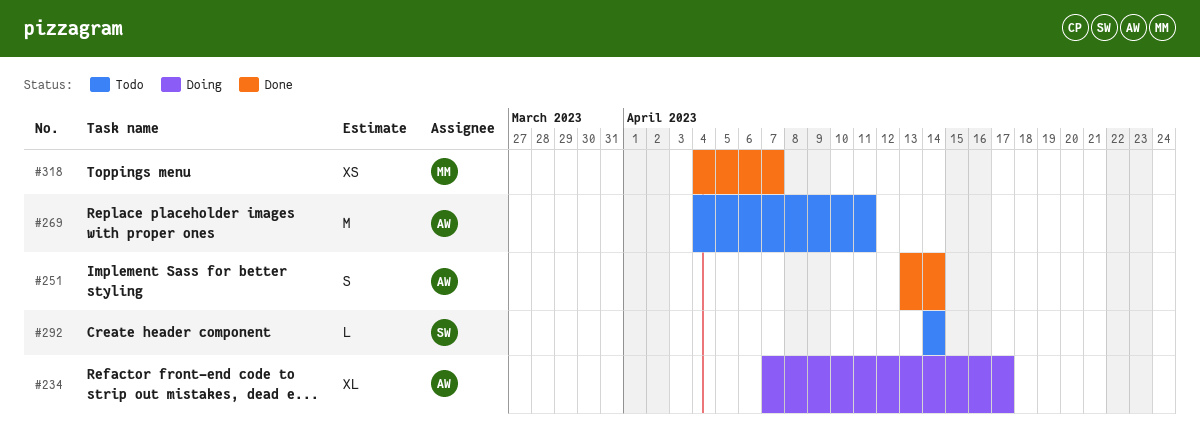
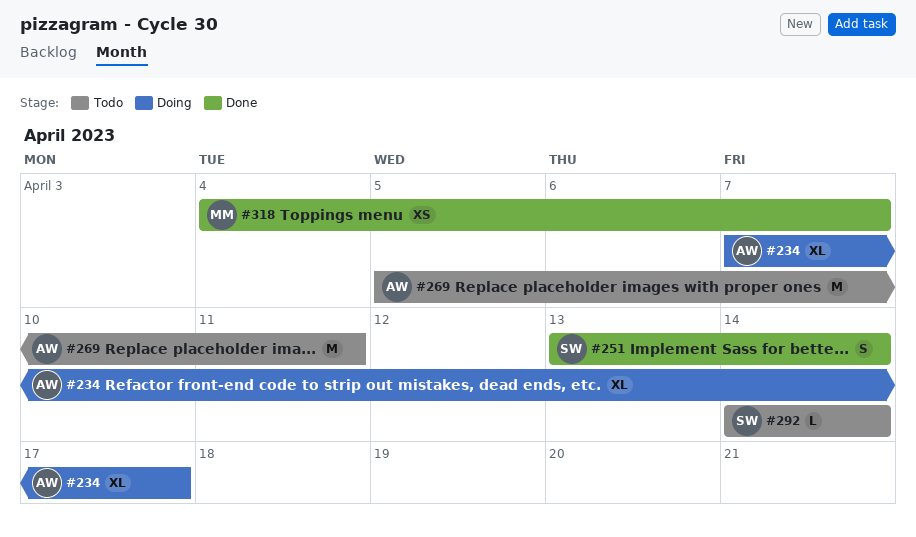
#251, owner: AW -> SW
#269, start: Apr 4 -> Apr 5

